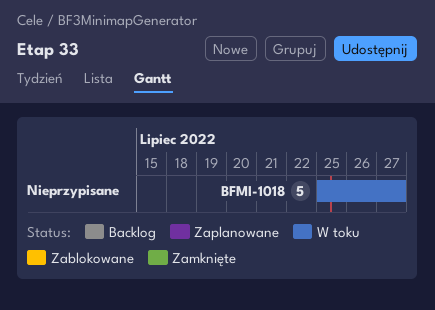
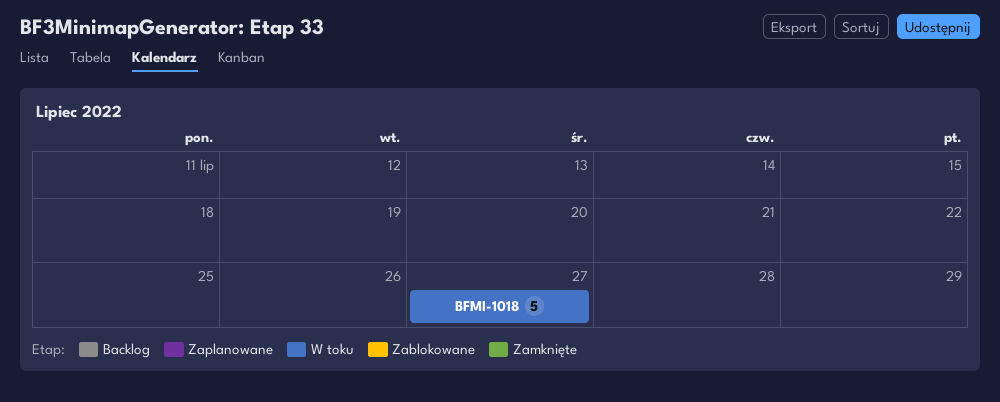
BFMI-1018, start: Jul 25 -> Jul 27

